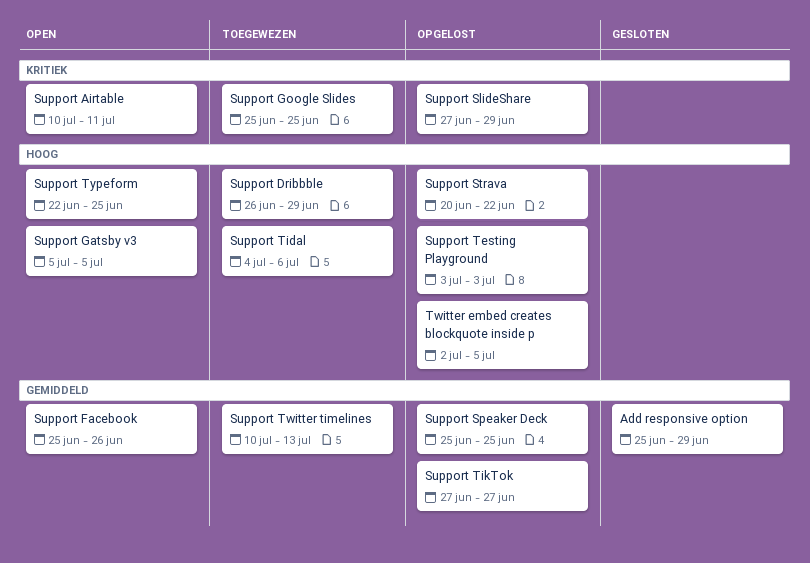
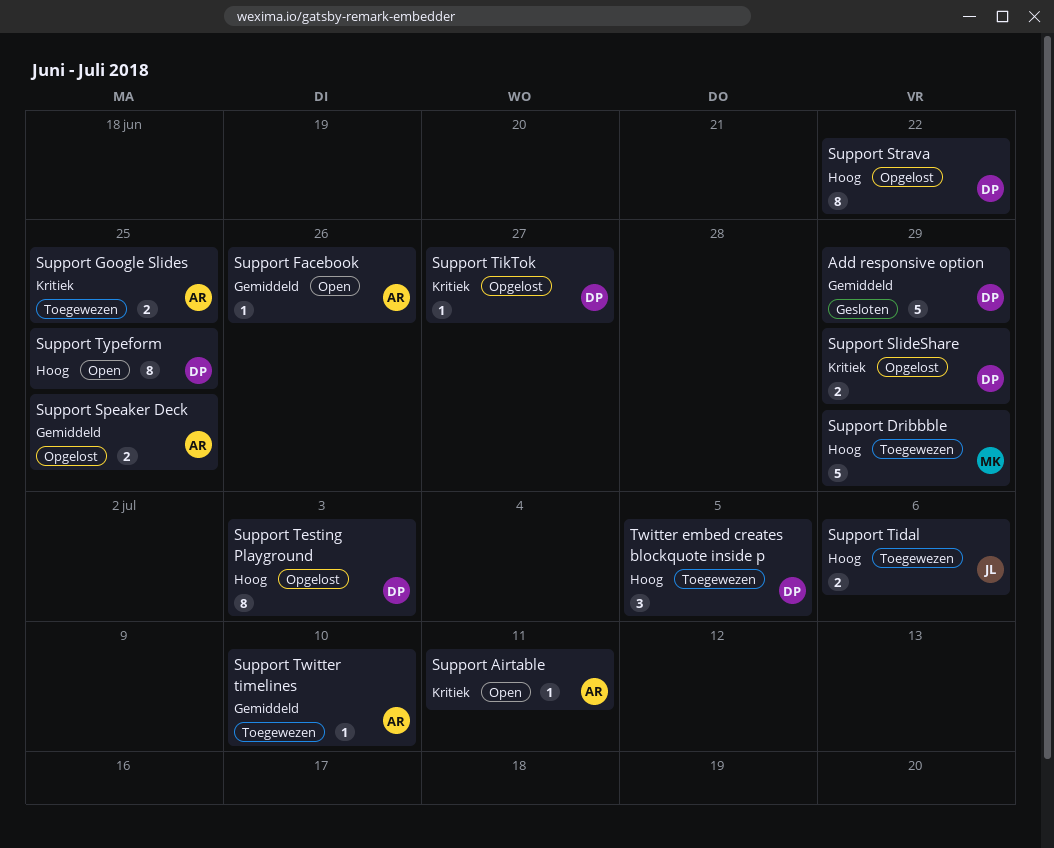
Support Gatsby v3: present -> none
Support TikTok, priority: Gemiddeld -> Kritiek
Support Twitter timelines, due: Jul 13 -> Jul 10
Twitter embed creates blockquote inside p, status: Opgelost -> Toegewezen

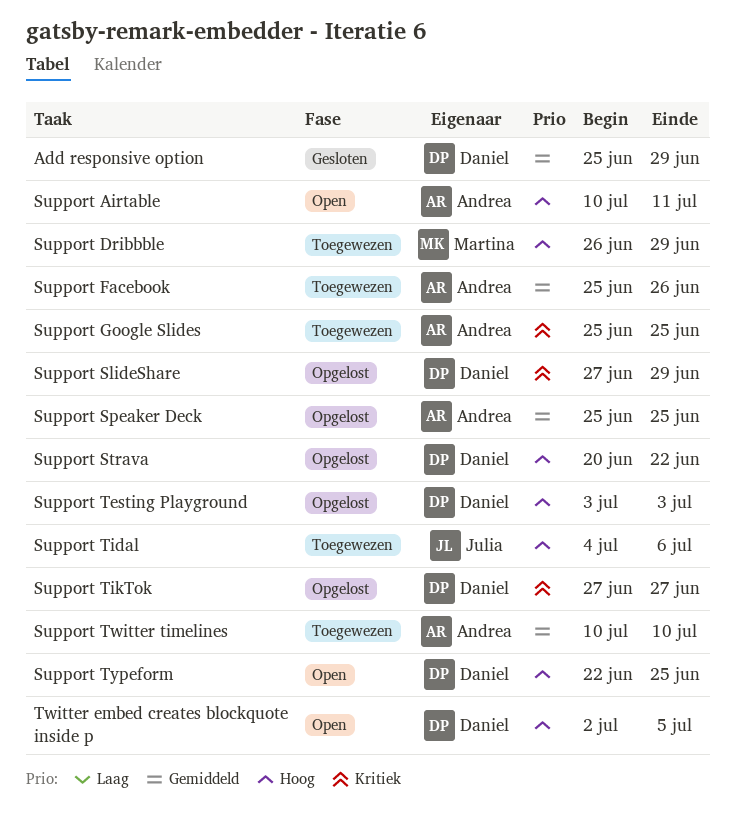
Support Airtable, priority: Kritiek -> Hoog
Support Facebook, status: Open -> Toegewezen
Twitter embed creates blockquote inside p, status: Toegewezen -> Open

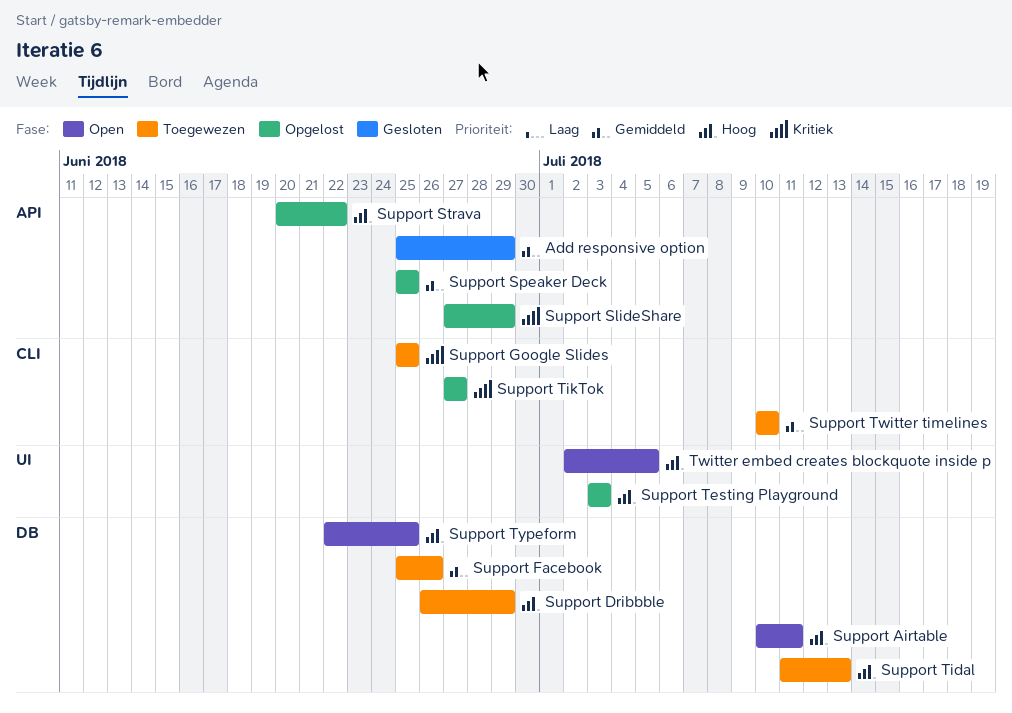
Support Tidal, start: Jul 4 -> Jul 11
Support Tidal, due: Jul 6 -> Jul 13

